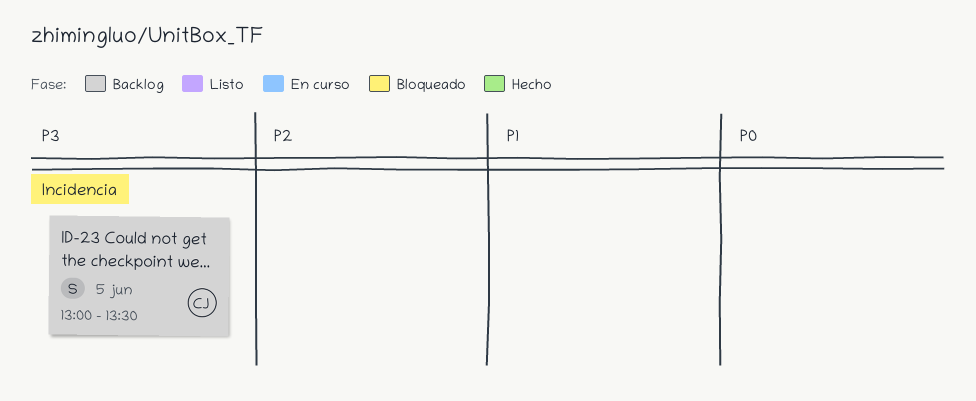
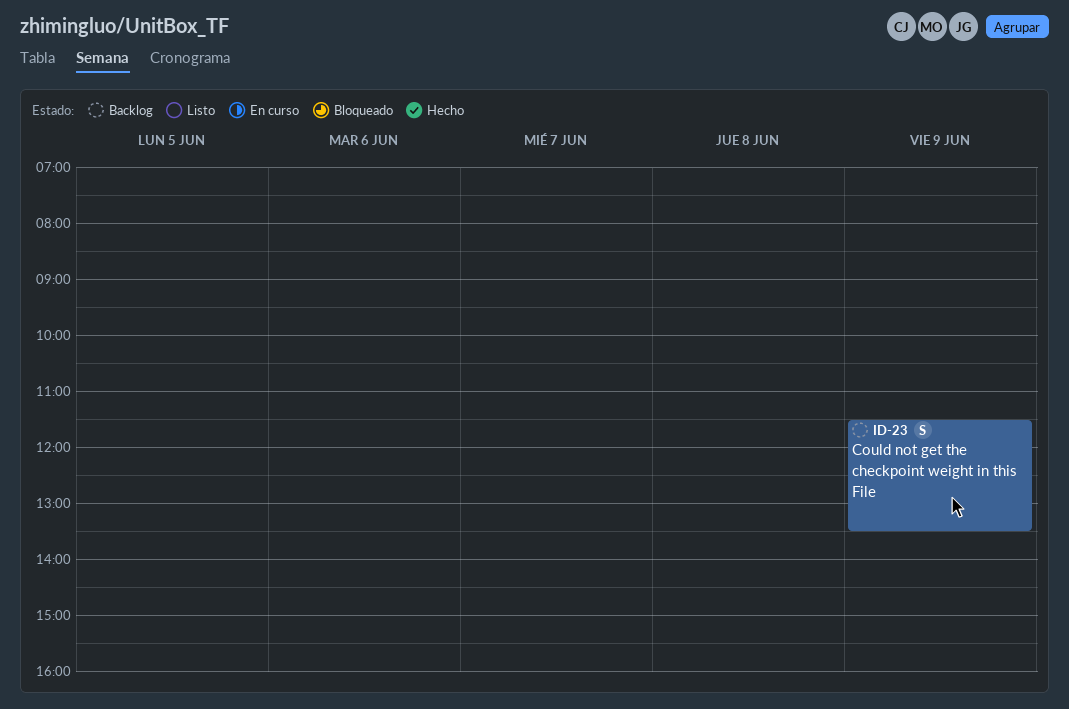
ID-23, day: Jun 5 -> Jun 9
ID-23, begins: 13:00 -> 11:30

